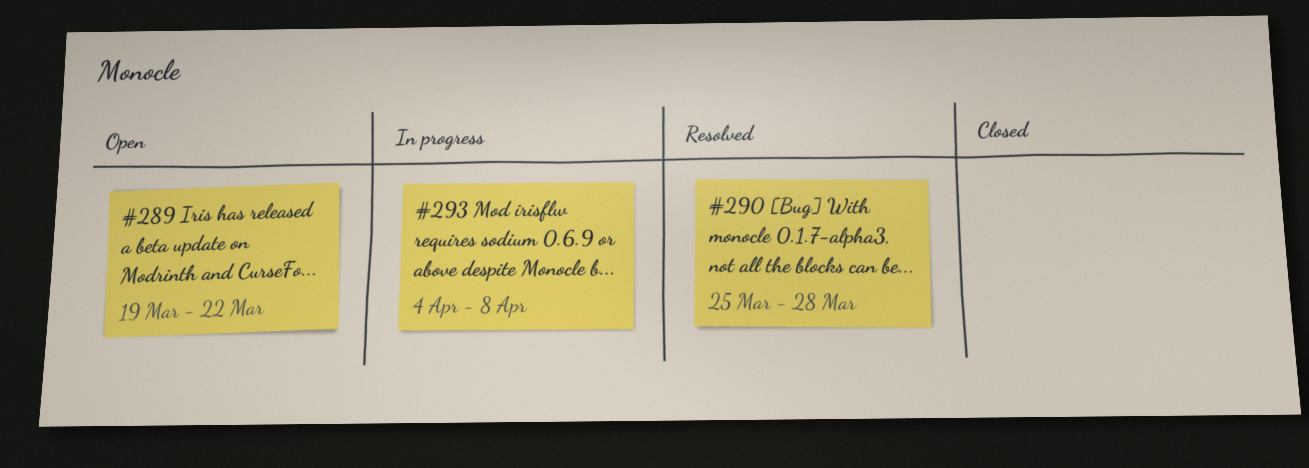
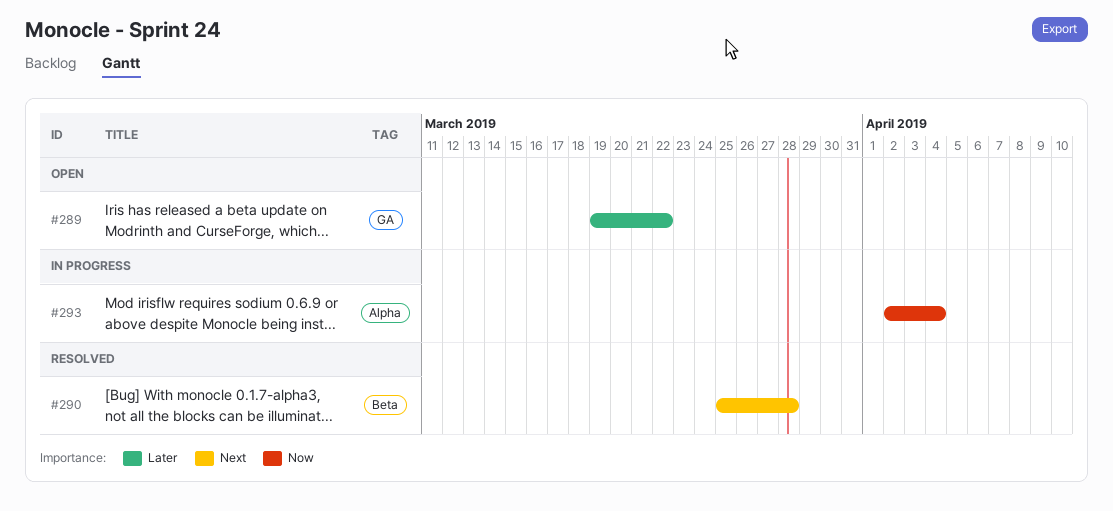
#293, start: Apr 4 -> Apr 2
#293, due: Apr 8 -> Apr 4

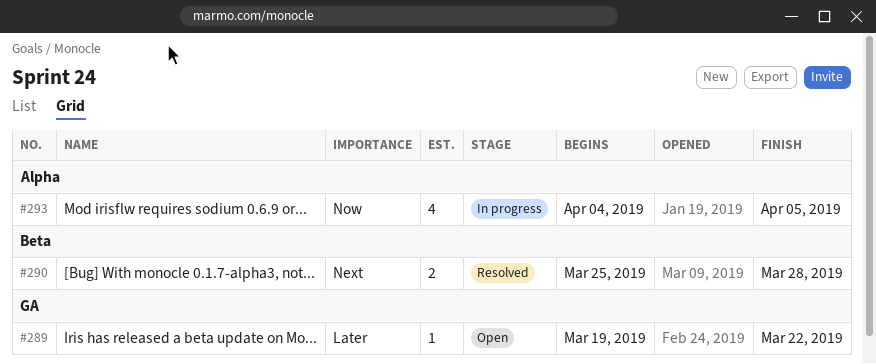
#293, start: Apr 2 -> Apr 4
#293, due: Apr 4 -> Apr 5

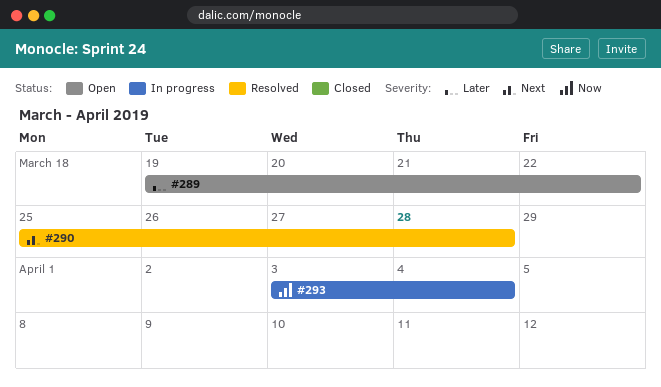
#293, start: Apr 4 -> Apr 3
#293, due: Apr 5 -> Apr 4

